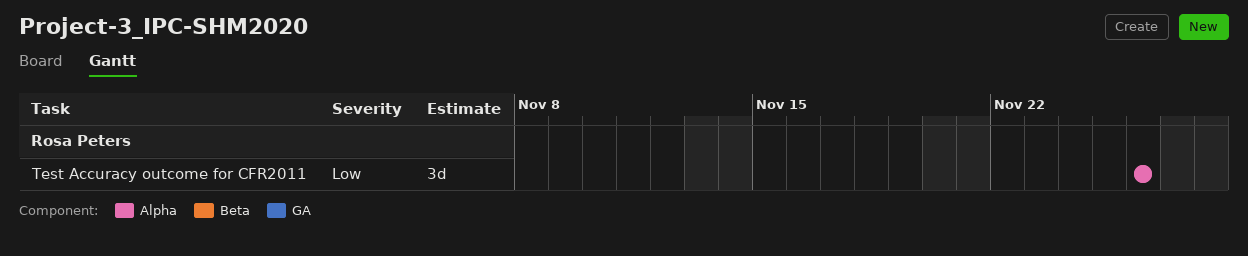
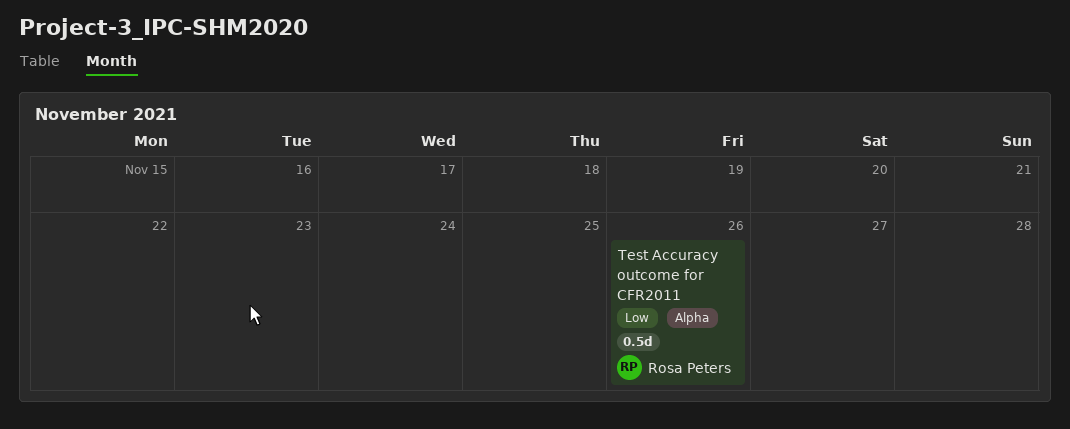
Test Accuracy outcome for CFR2011, estimate: 3d -> 0.5d

